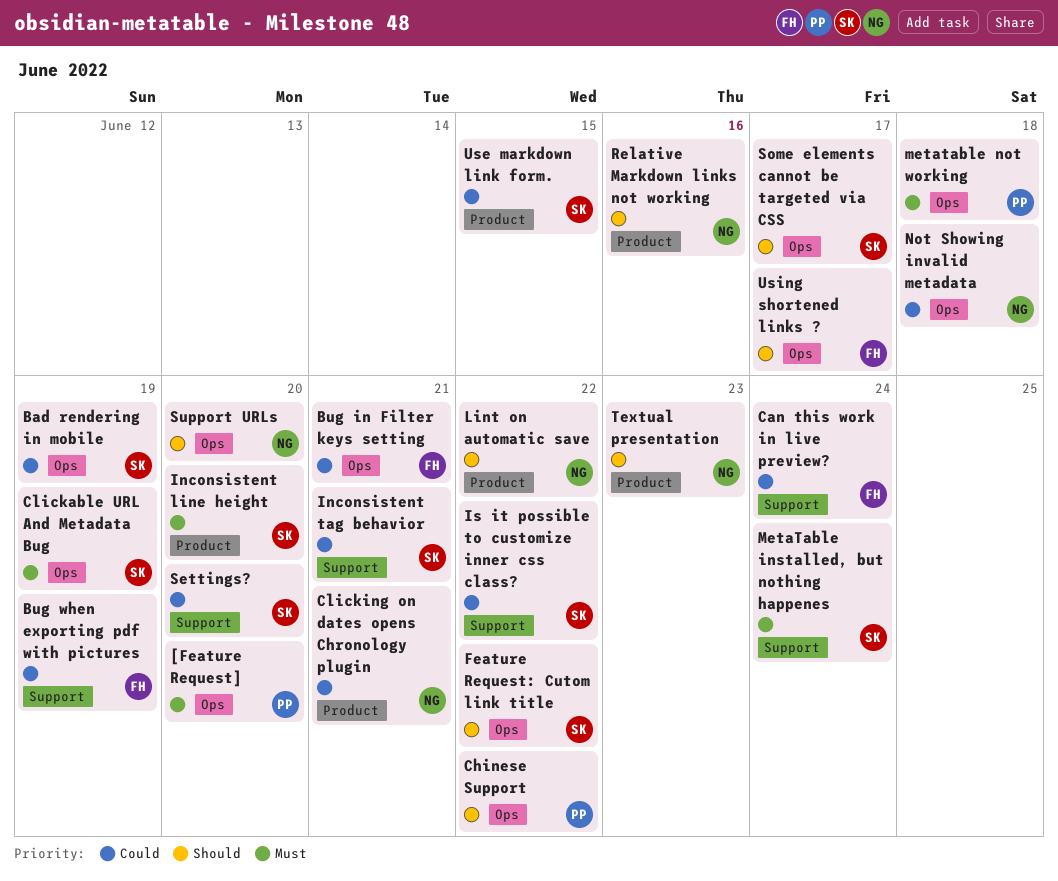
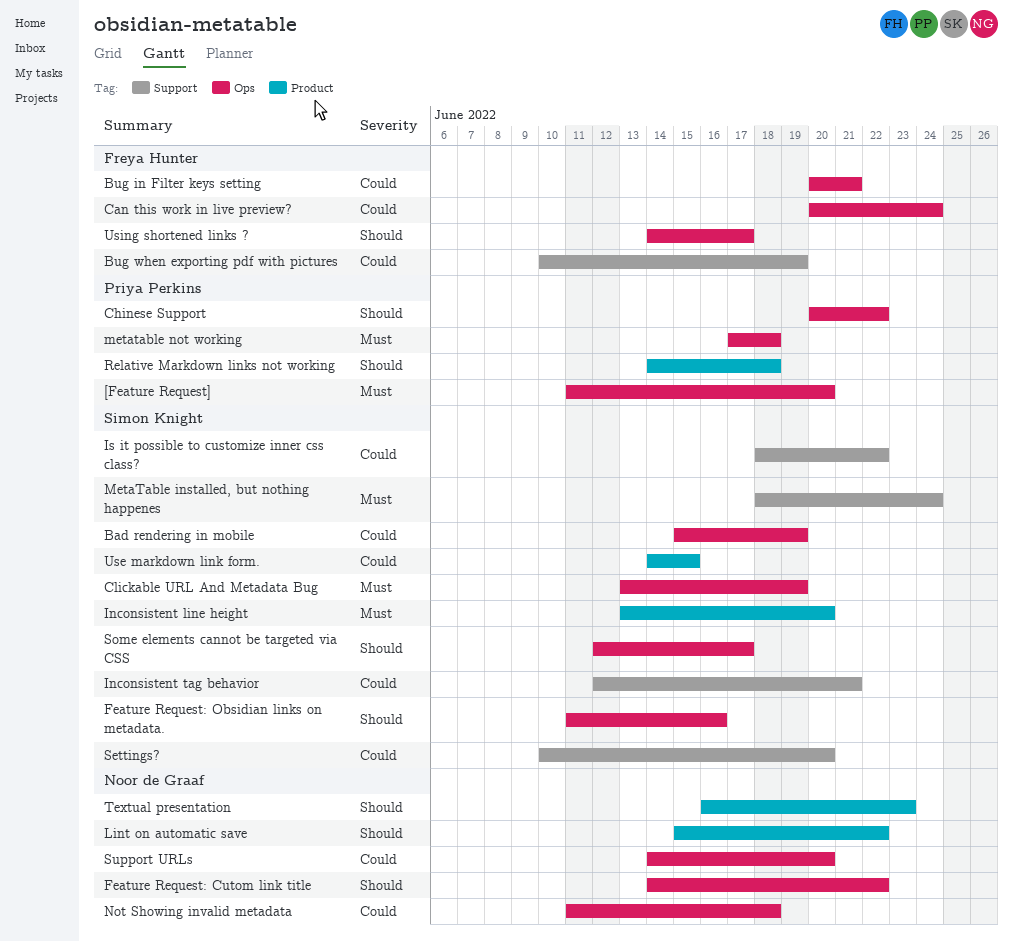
Can this work in live preview?, label: Support -> Ops
Clicking on dates opens Chronology plugin: present -> none
Feature Request: Cutom link title, owner: Simon Knight -> Noor de Graaf
Feature Request: Obsidian links on metadata.: none -> present
Relative Markdown links not working, owner: Noor de Graaf -> Priya Perkins
Relative Markdown links not working, due: Jun 16 -> Jun 18
Support URLs, priority: Should -> Could

